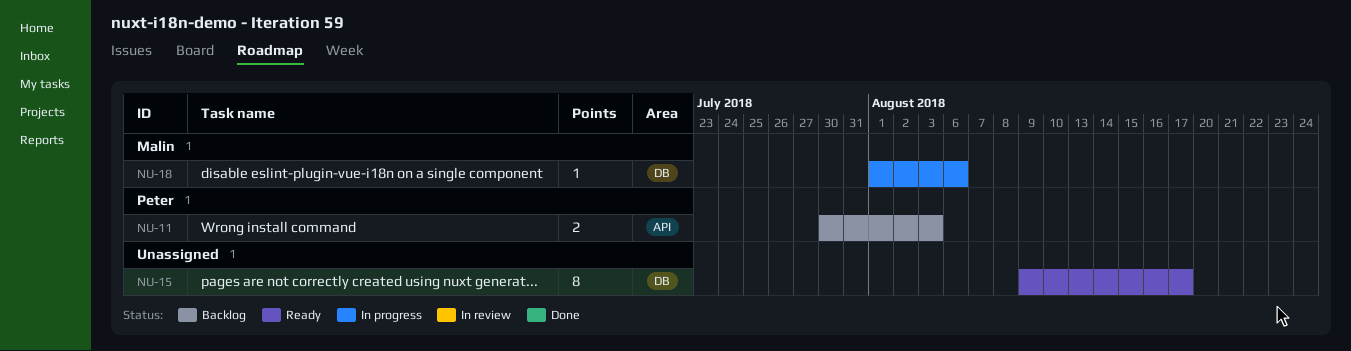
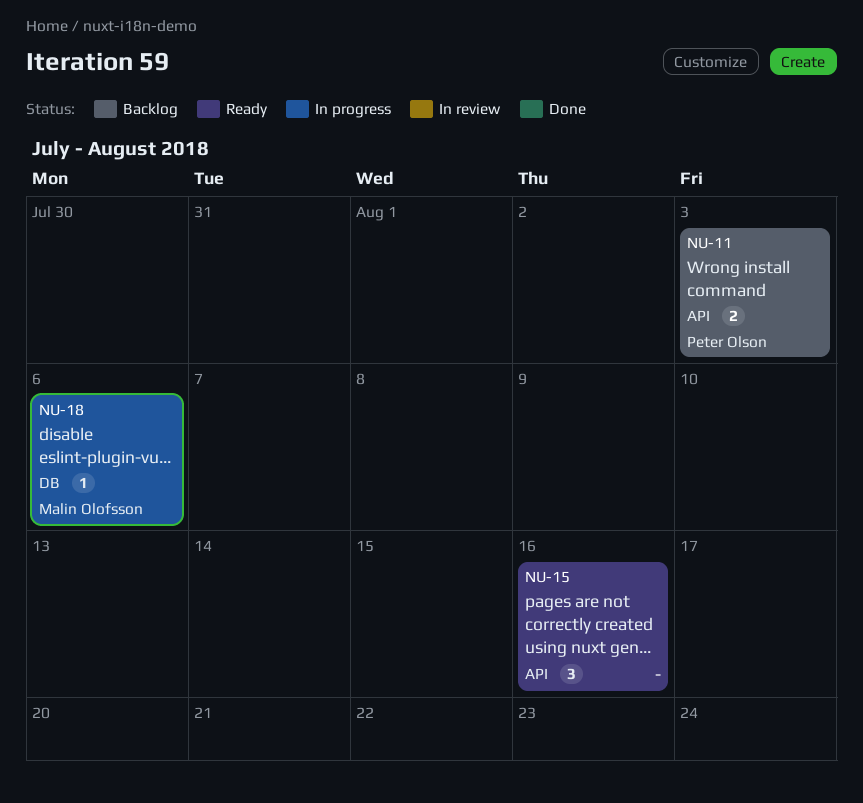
NU-15, label: DB -> API
NU-15, estimate: 8 -> 3
NU-15, due: Aug 17 -> Aug 16

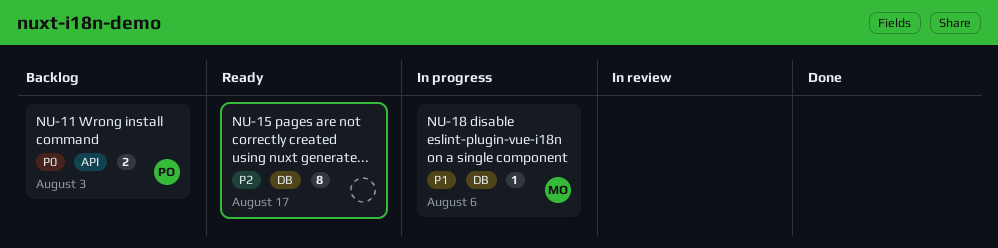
NU-15, label: API -> DB
NU-15, estimate: 3 -> 8
NU-15, due: Aug 16 -> Aug 17

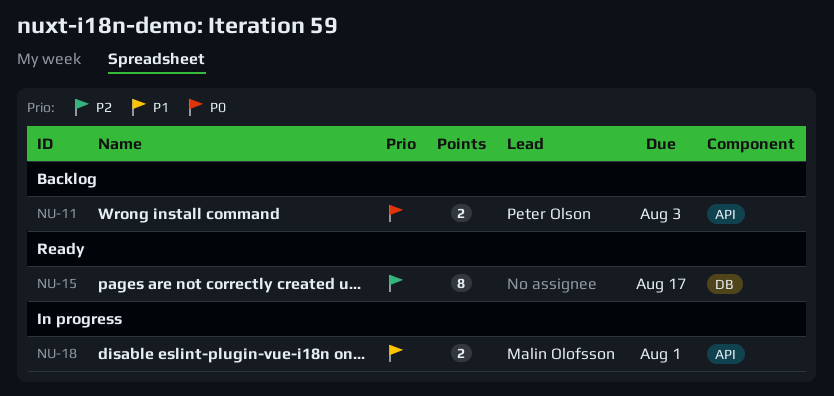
NU-18, label: DB -> API
NU-18, estimate: 1 -> 2
NU-18, due: Aug 6 -> Aug 1

